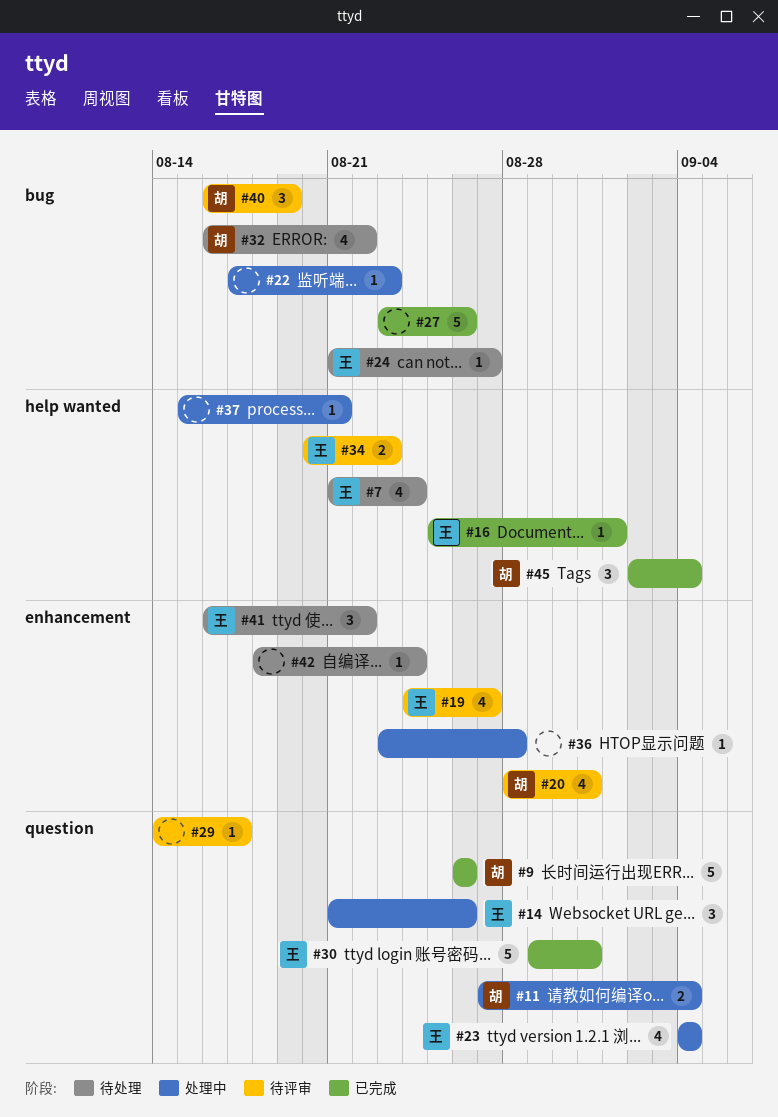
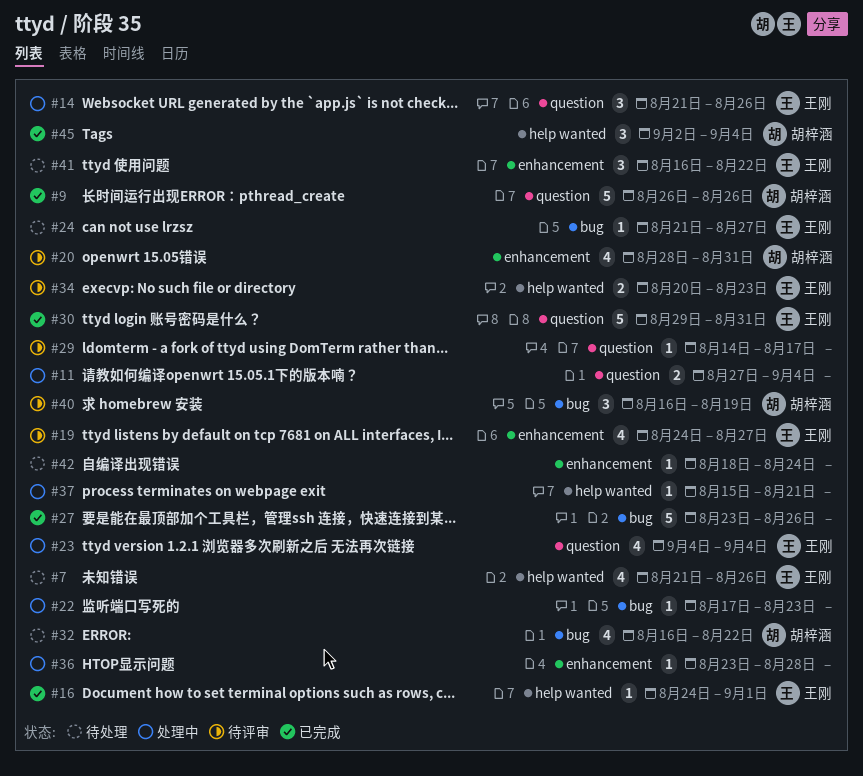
#7, due: Aug 24 -> Aug 26
#11, owner: 胡梓涵 -> none
#16, start: Aug 25 -> Aug 24

